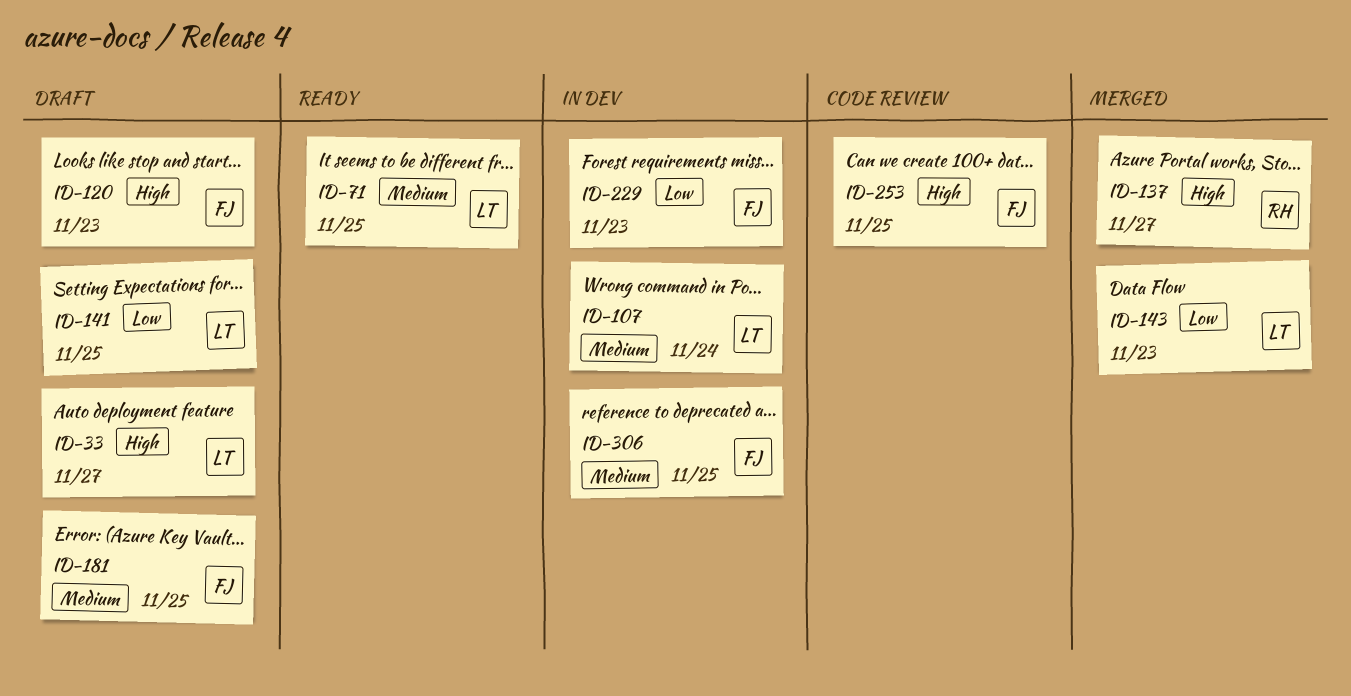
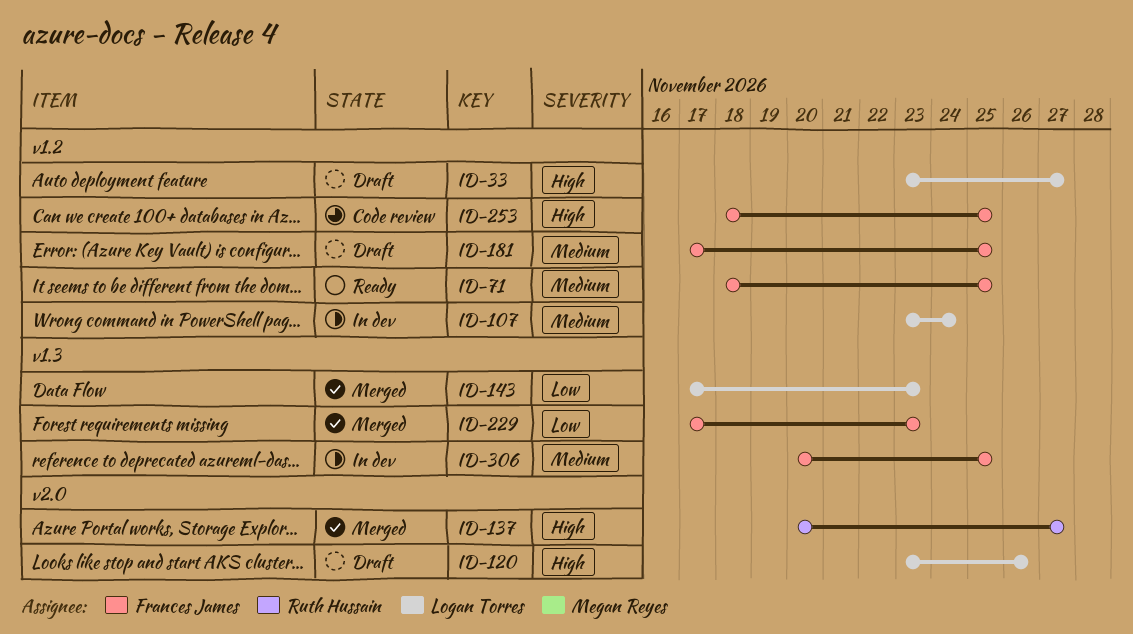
ID-71, owner: Logan Torres -> Frances James
ID-120, owner: Frances James -> Logan Torres
ID-120, due: Nov 23 -> Nov 26
ID-141: present -> none
ID-229, status: In dev -> Merged

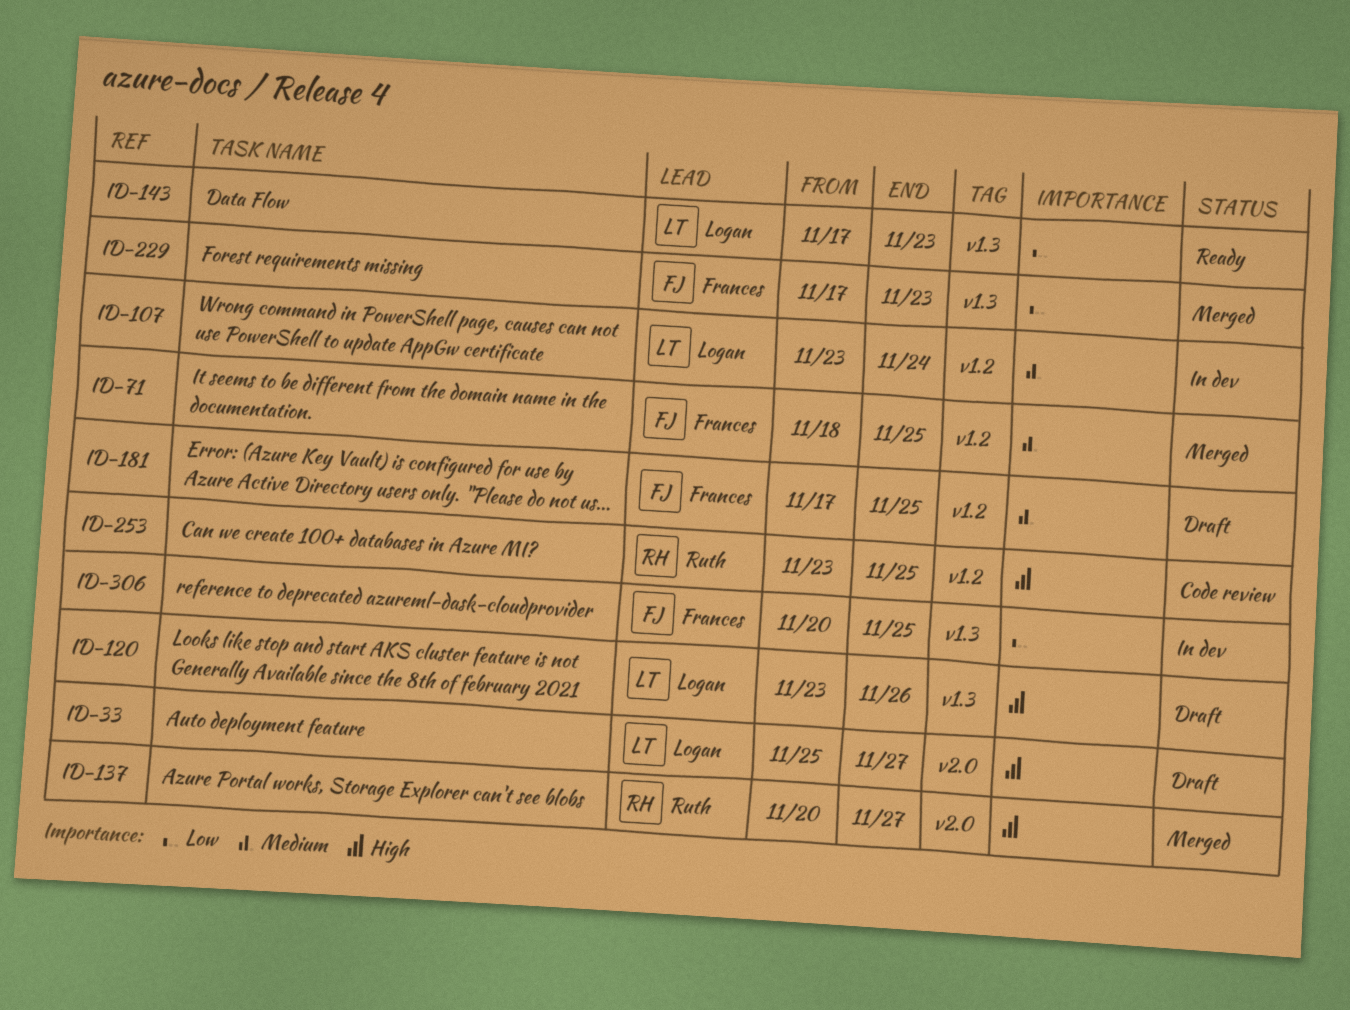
ID-33, label: v1.2 -> v2.0
ID-33, start: Nov 23 -> Nov 25
ID-71, status: Ready -> Merged
ID-120, label: v2.0 -> v1.3
ID-143, status: Merged -> Ready
ID-253, owner: Frances James -> Ruth Hussain
ID-253, start: Nov 18 -> Nov 23
ID-306, priority: Medium -> Low

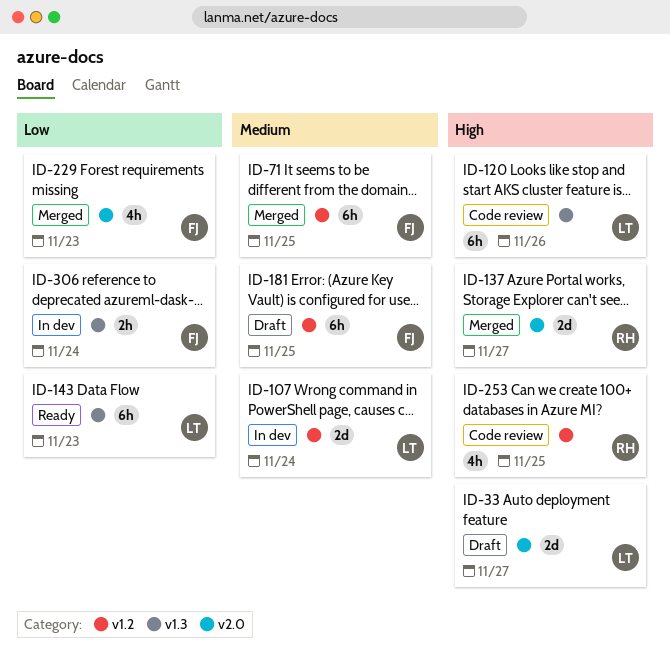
ID-120, status: Draft -> Code review
ID-229, label: v1.3 -> v2.0
ID-306, due: Nov 25 -> Nov 24

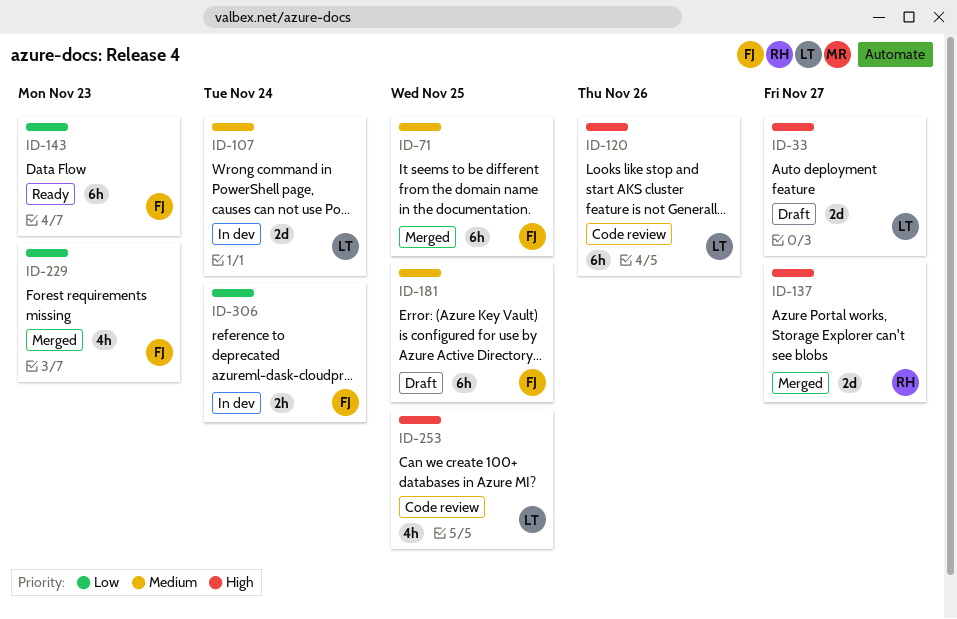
ID-143, owner: LT -> FJ
ID-253, owner: RH -> LT

